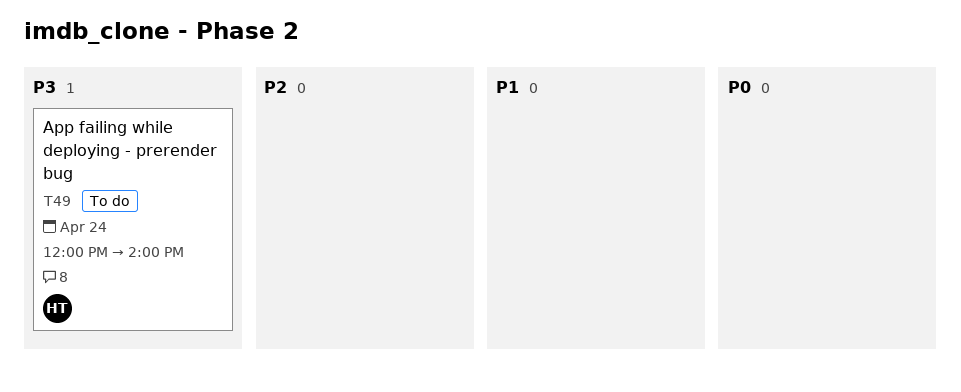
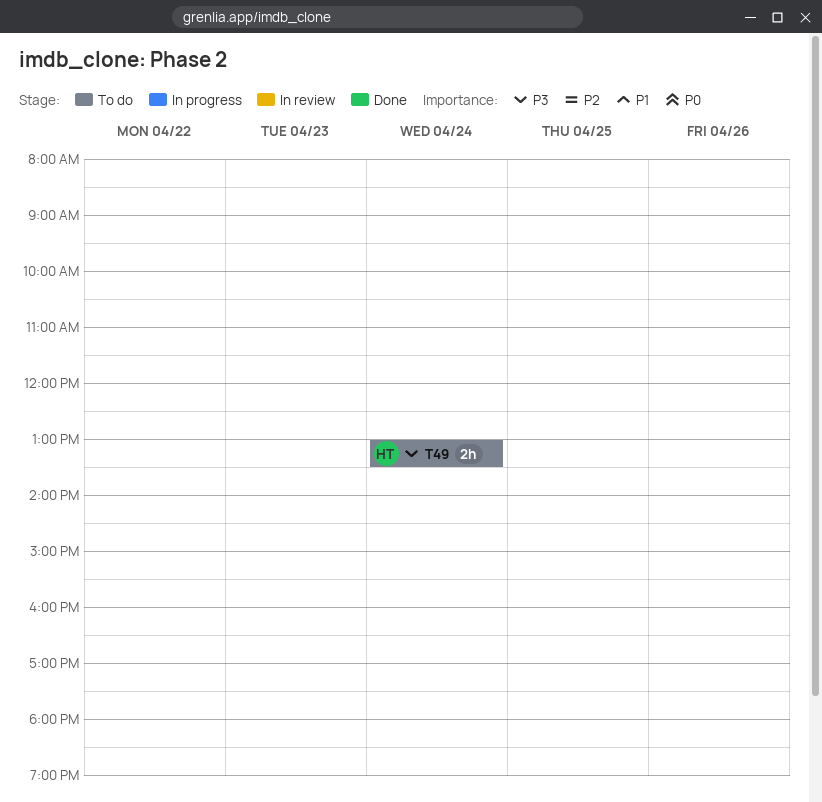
T49, begins: 12:00 -> 13:00
T49, ends: 14:00 -> 13:30

